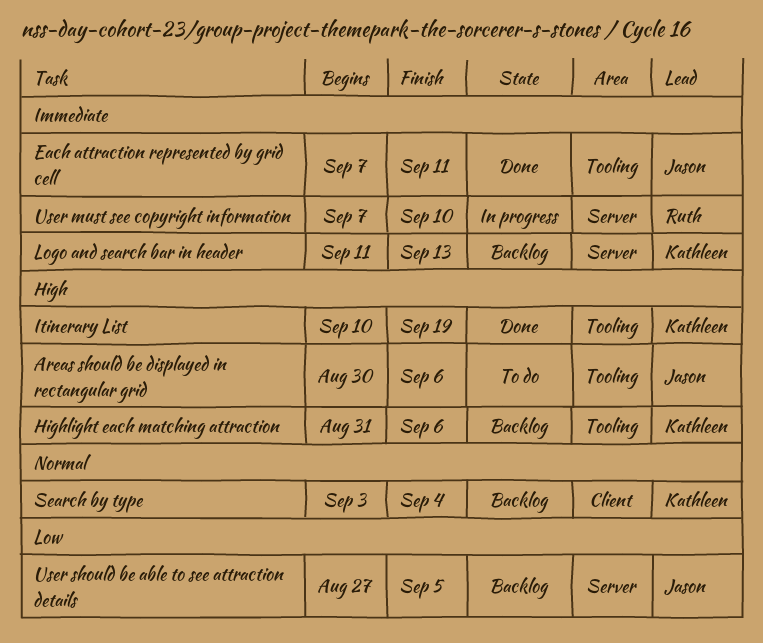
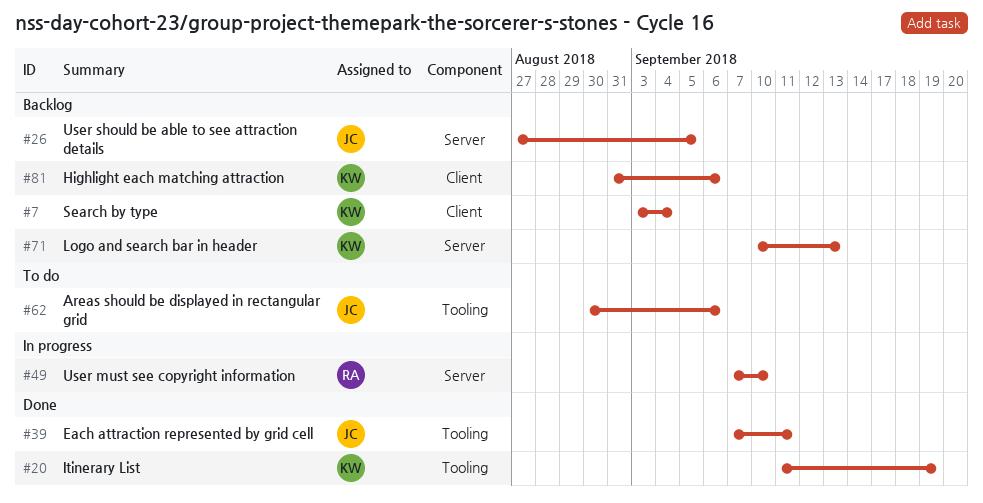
Highlight each matching attraction, label: Tooling -> Client
Itinerary List, start: Sep 10 -> Sep 11
Logo and search bar in header, start: Sep 11 -> Sep 10

